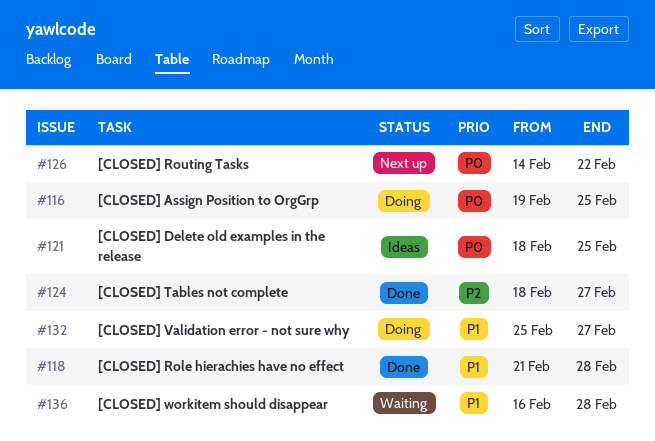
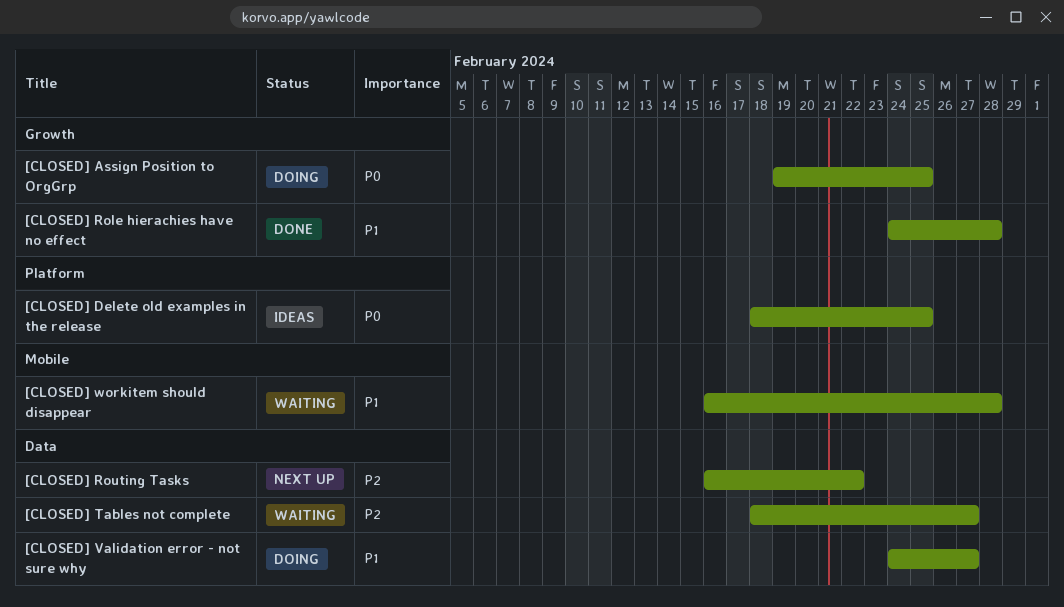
[CLOSED] Role hierachies have no effect, start: Feb 21 -> Feb 24
[CLOSED] Routing Tasks, priority: P0 -> P2
[CLOSED] Routing Tasks, start: Feb 14 -> Feb 16
[CLOSED] Tables not complete, status: Done -> Waiting
[CLOSED] Validation error - not sure why, start: Feb 25 -> Feb 24

